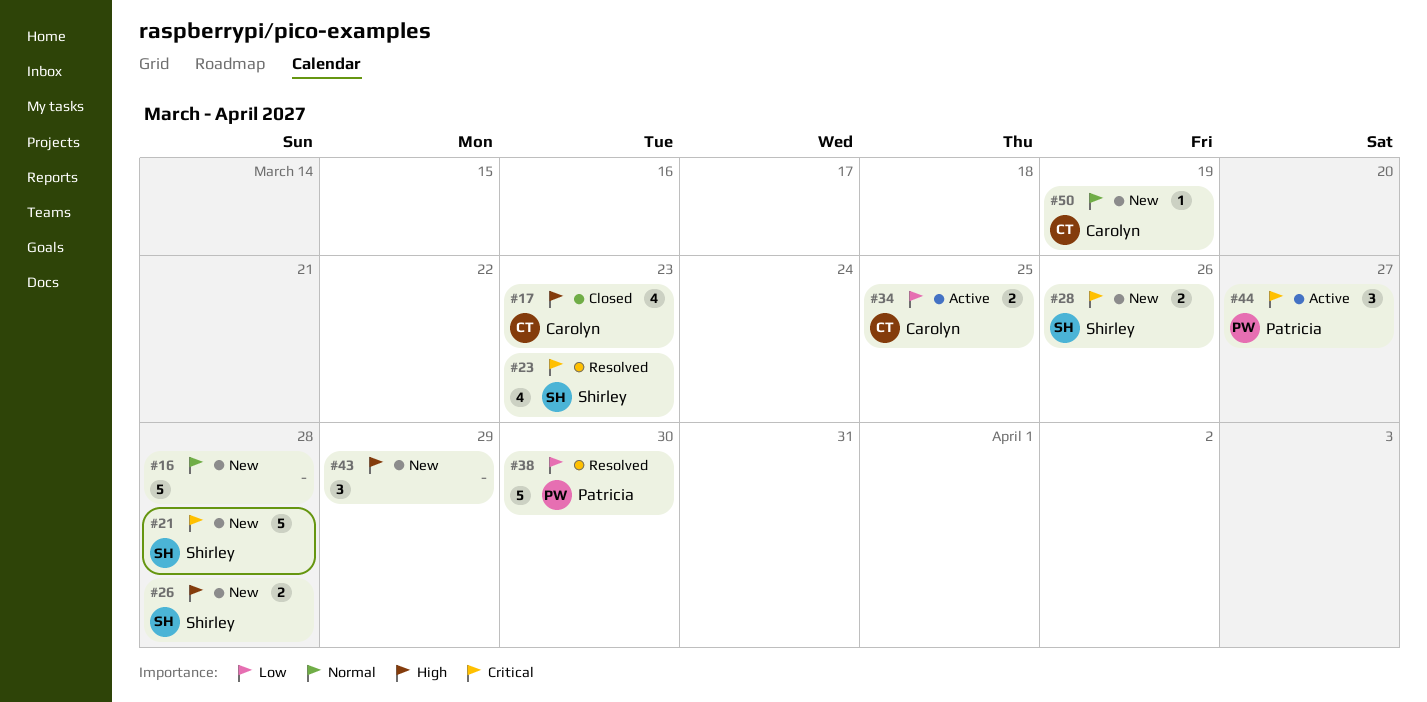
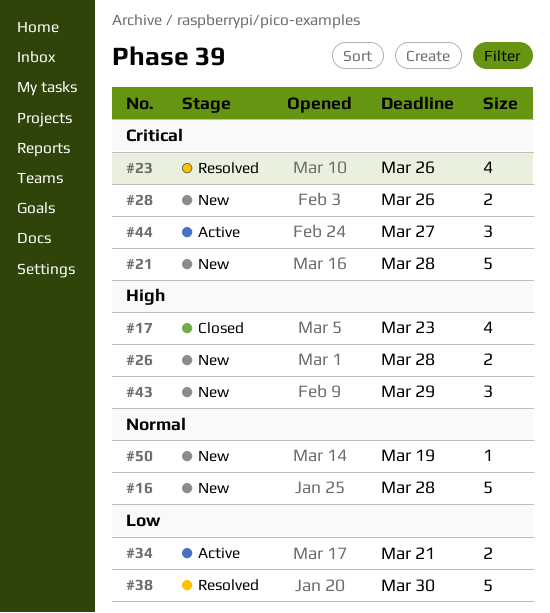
#23, due: Mar 23 -> Mar 26
#34, due: Mar 25 -> Mar 21

